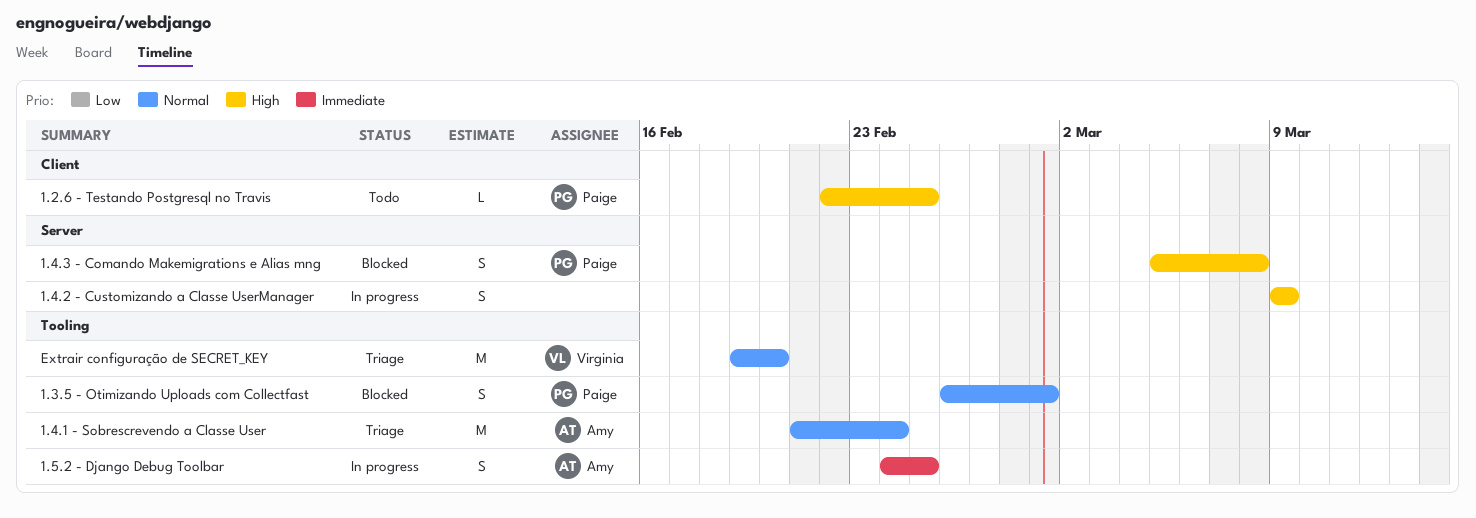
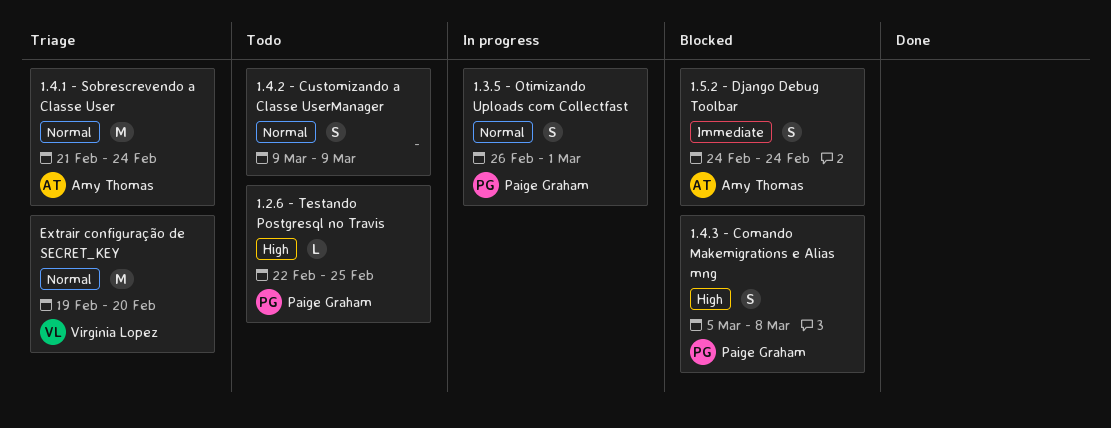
1.3.5 - Otimizando Uploads com Collectfast, status: Blocked -> In progress
1.4.2 - Customizando a Classe UserManager, status: In progress -> Todo
1.4.2 - Customizando a Classe UserManager, priority: High -> Normal
1.5.2 - Django Debug Toolbar, status: In progress -> Blocked
1.5.2 - Django Debug Toolbar, due: Feb 25 -> Feb 24

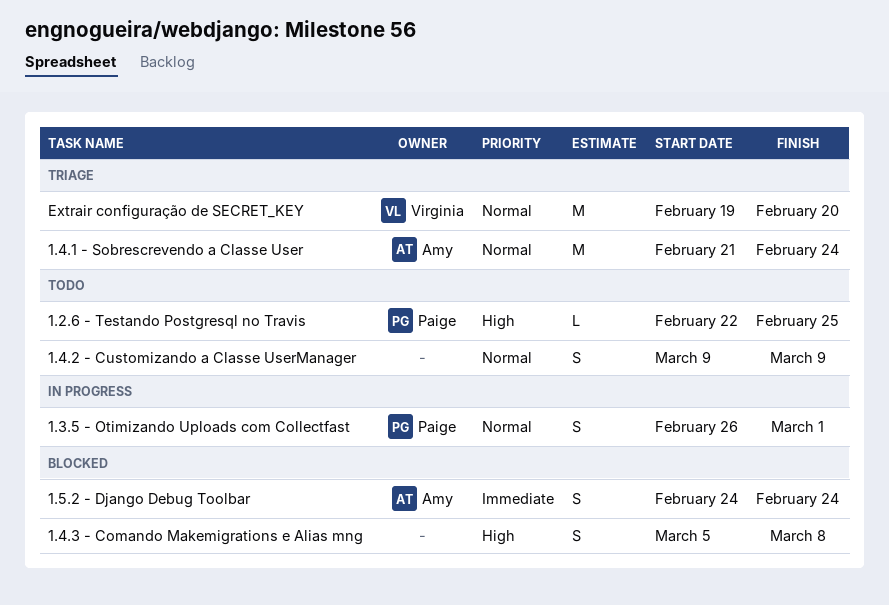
1.4.3 - Comando Makemigrations e Alias mng, owner: Paige Graham -> none

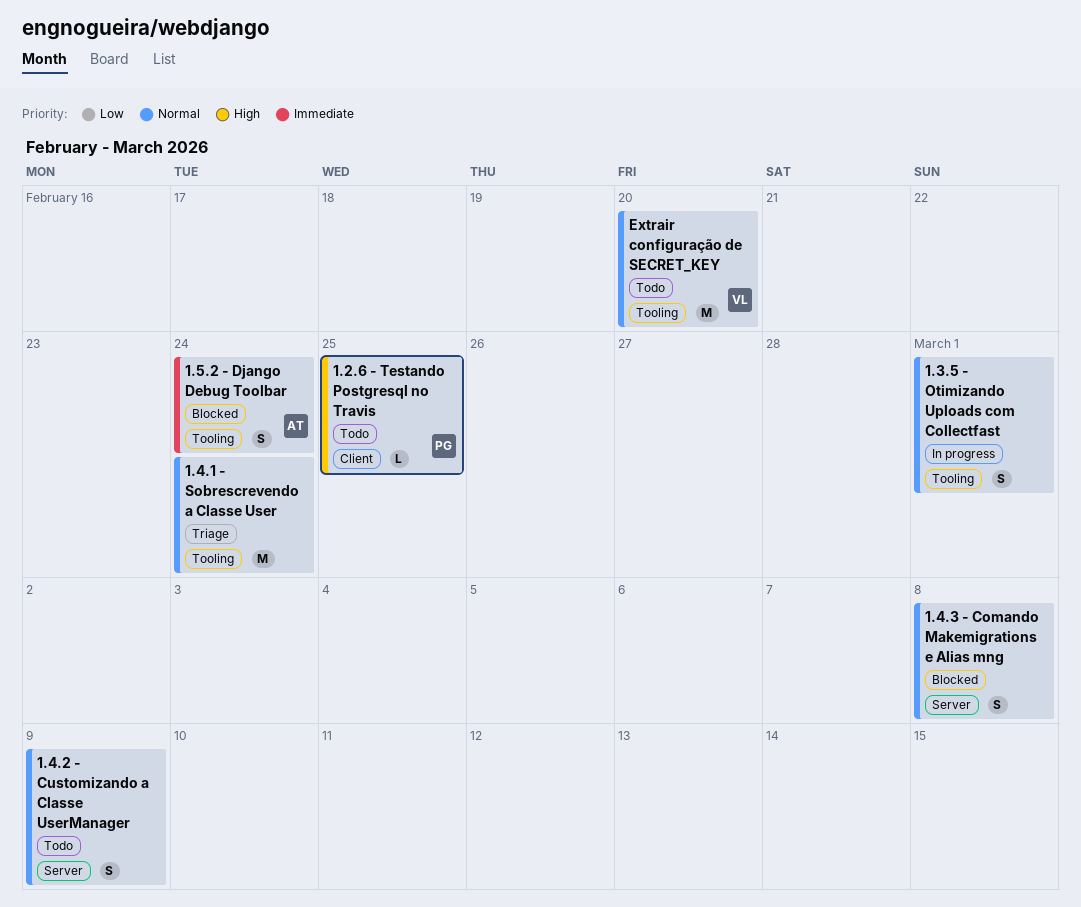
1.3.5 - Otimizando Uploads com Collectfast, owner: Paige -> none
1.4.1 - Sobrescrevendo a Classe User, owner: Amy -> none
1.4.3 - Comando Makemigrations e Alias mng, priority: High -> Normal
Extrair configuração de SECRET_KEY, status: Triage -> Todo

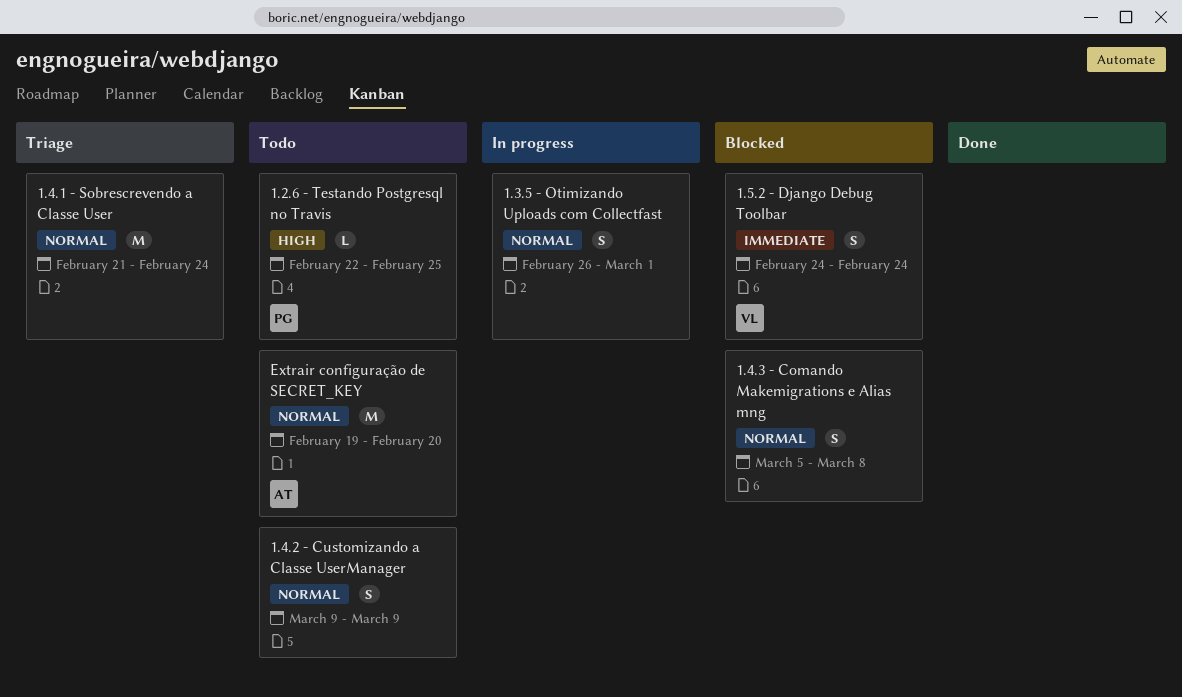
1.5.2 - Django Debug Toolbar, owner: AT -> VL
Extrair configuração de SECRET_KEY, owner: VL -> AT

